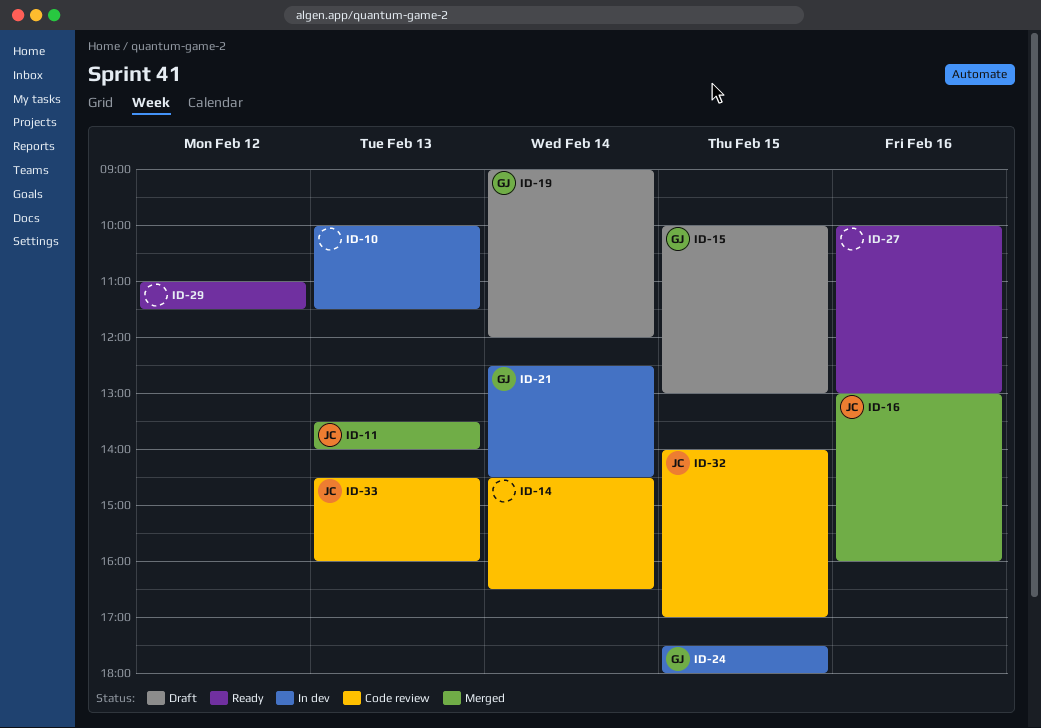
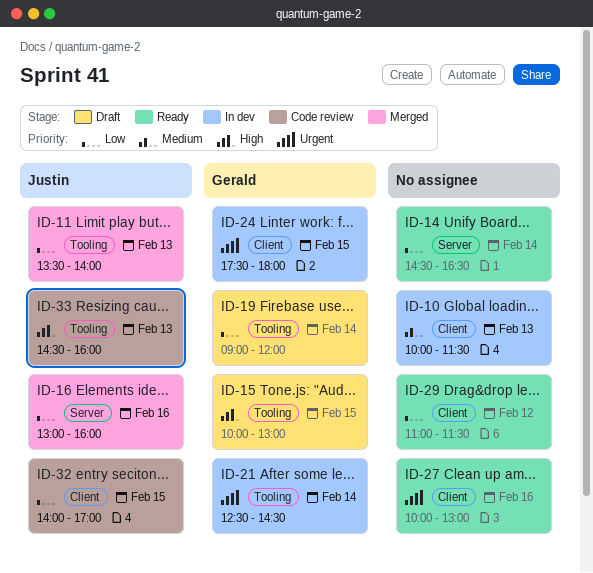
ID-14, status: Code review -> Ready

